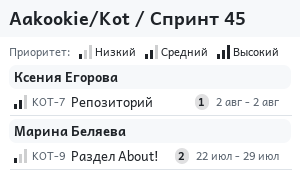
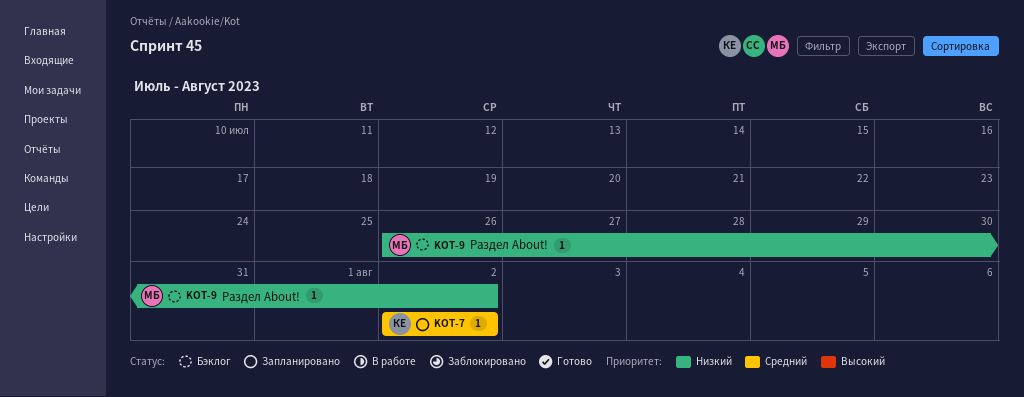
KOT-9, estimate: 2 -> 1
KOT-9, start: Jul 22 -> Jul 26
KOT-9, due: Jul 29 -> Aug 2

